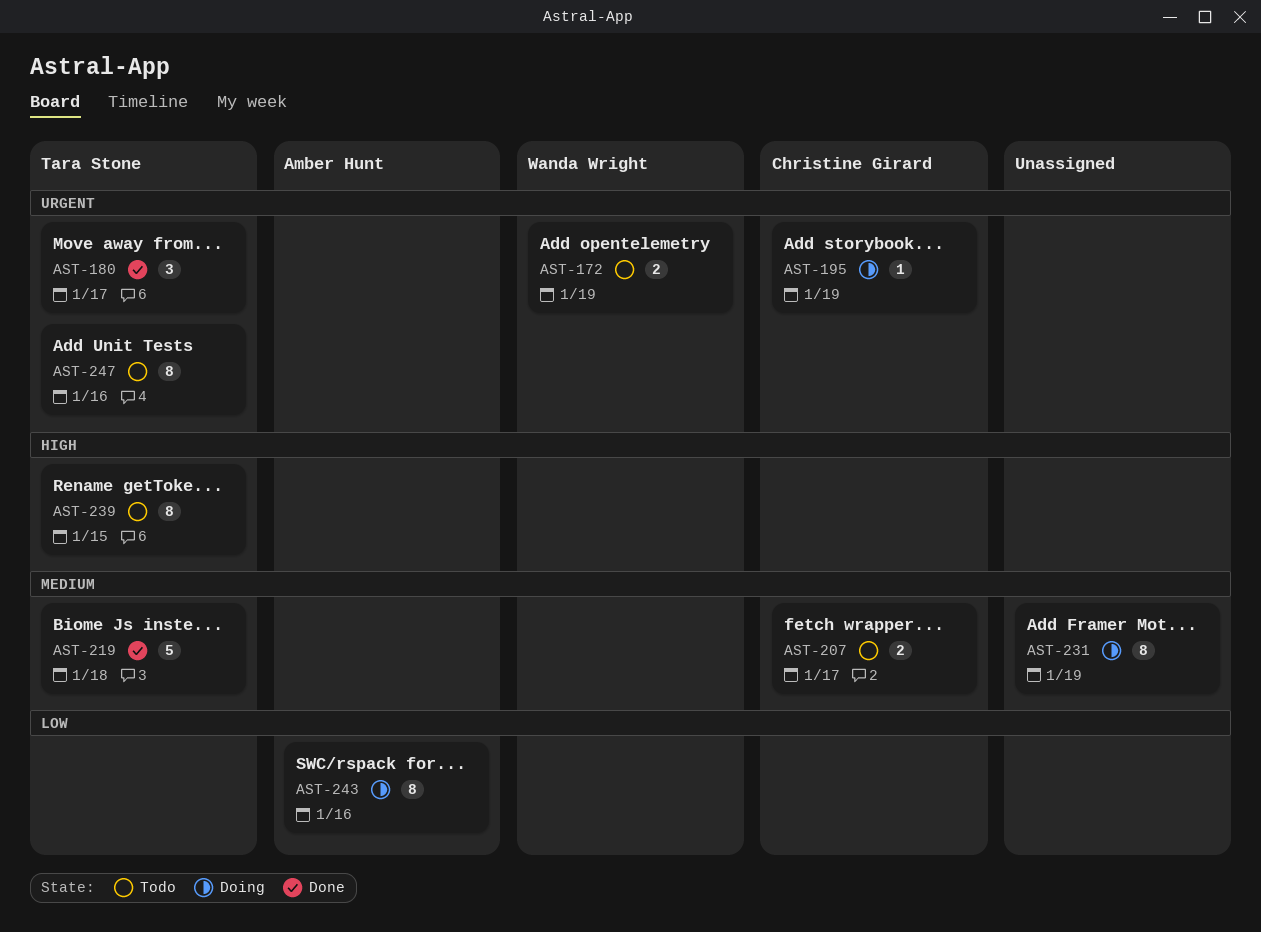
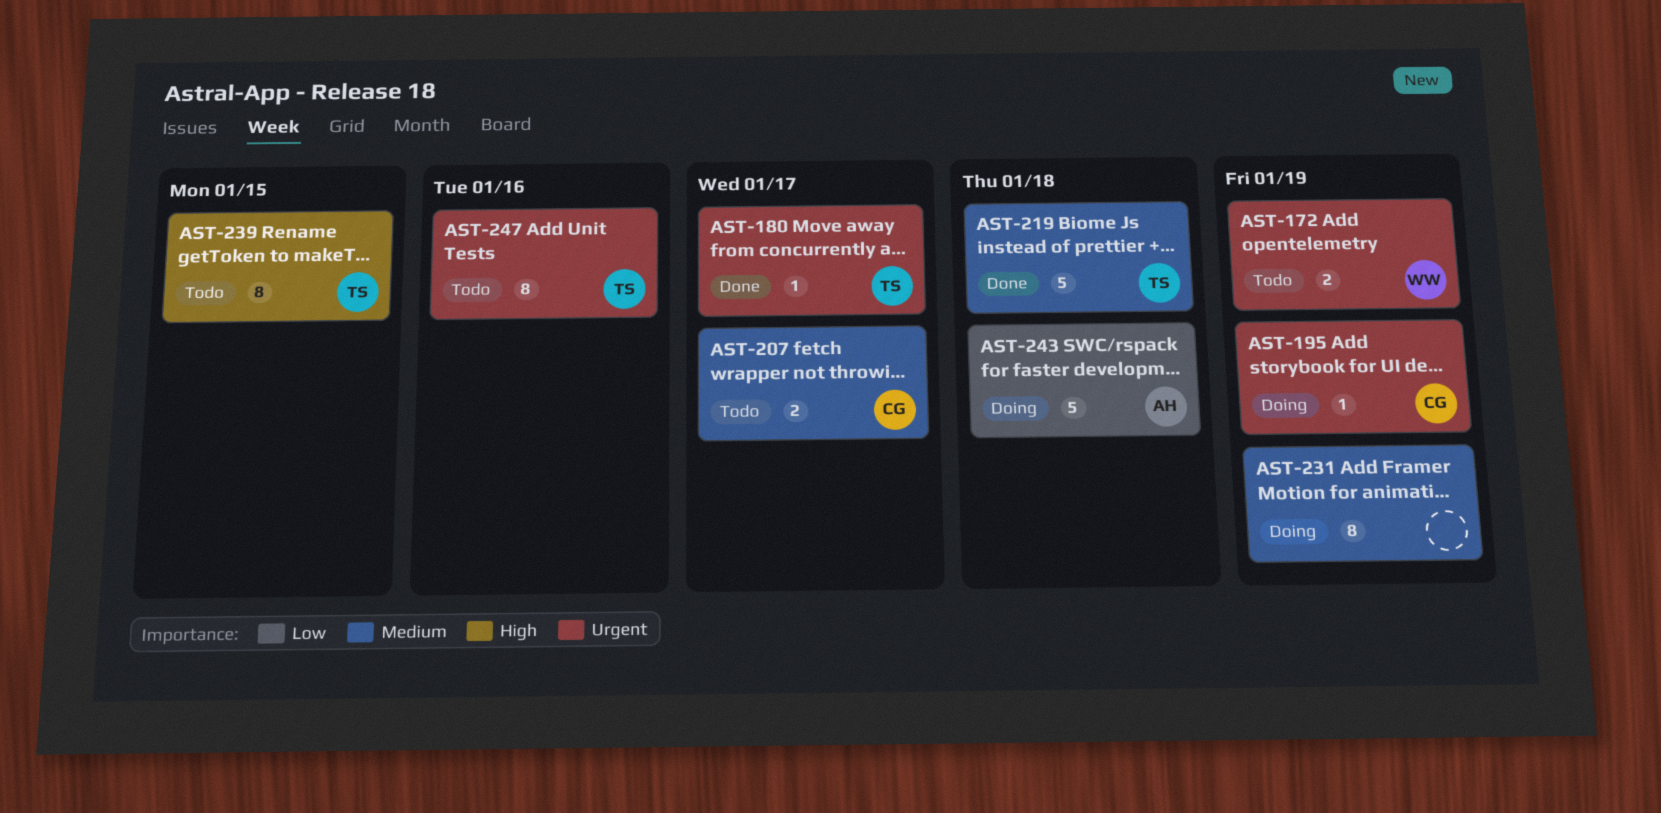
AST-180, estimate: 3 -> 1
AST-243, estimate: 8 -> 5
AST-243, due: Jan 16 -> Jan 18

